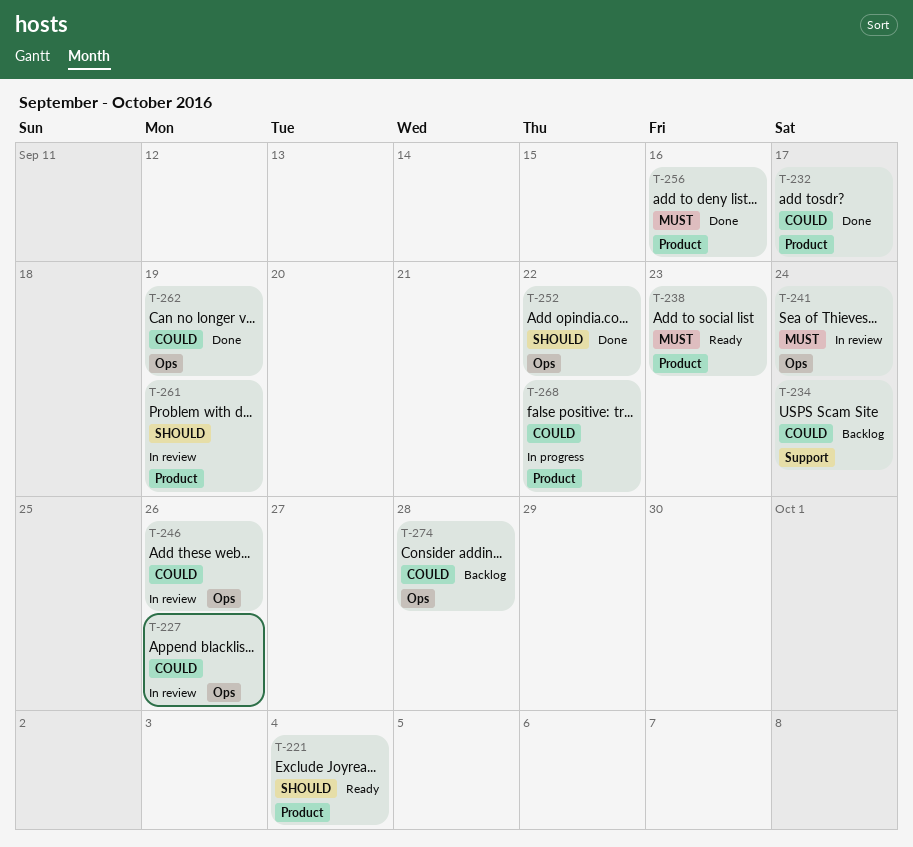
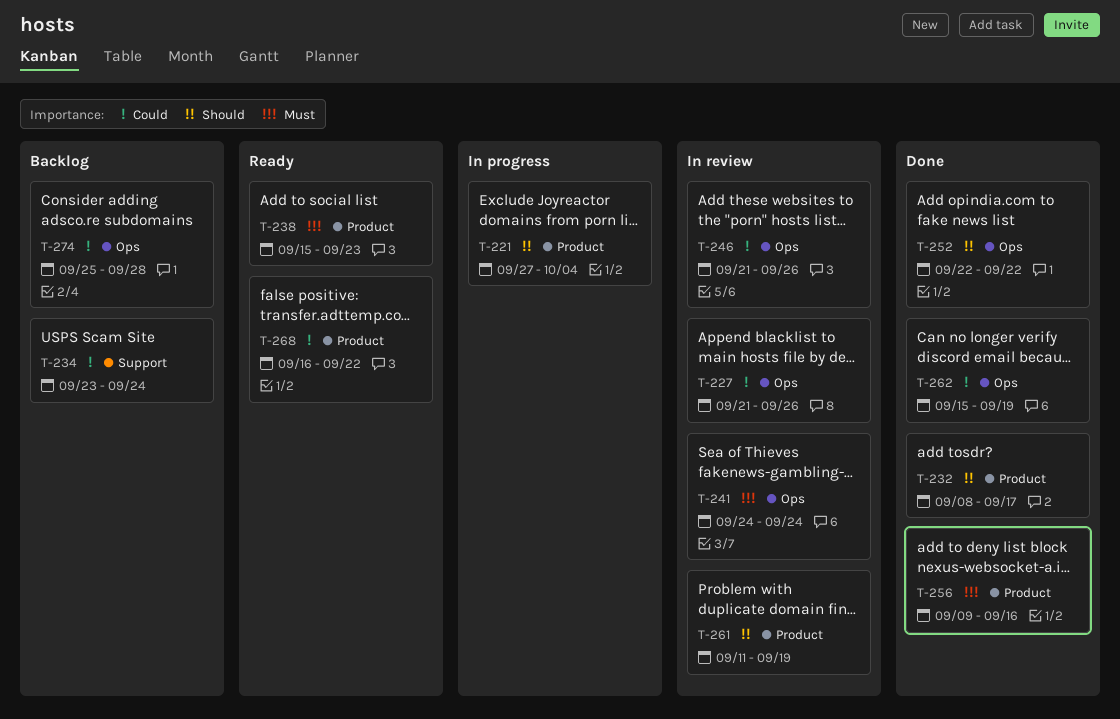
T-221, status: Ready -> In progress
T-232, priority: Could -> Should
T-268, status: In progress -> Ready

